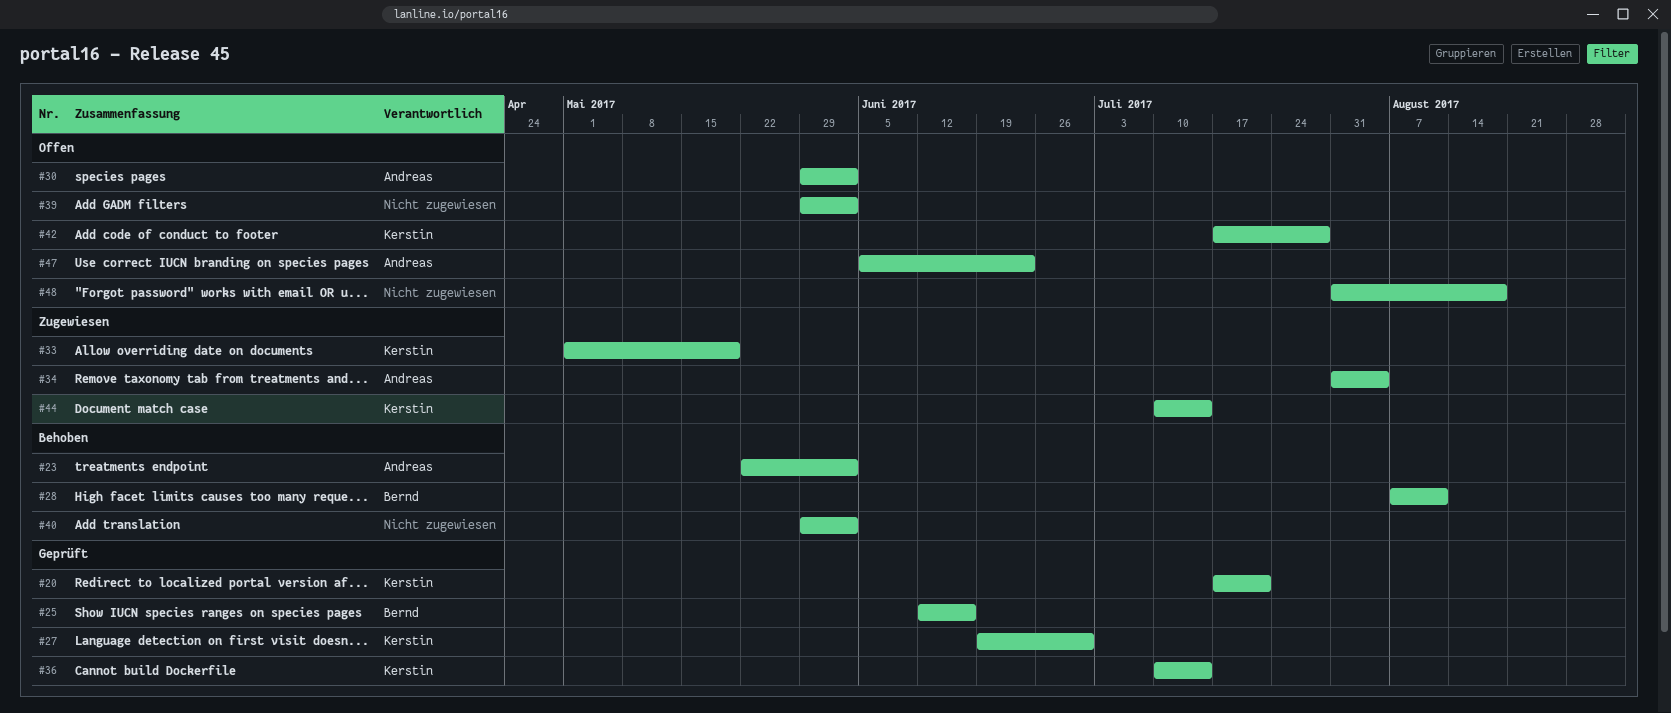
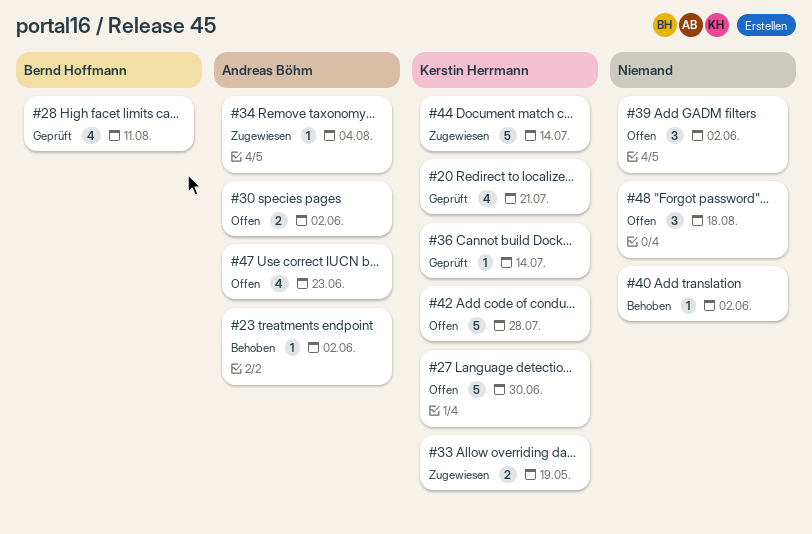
#25: present -> none
#27, status: Geprüft -> Offen
#28, status: Behoben -> Geprüft

